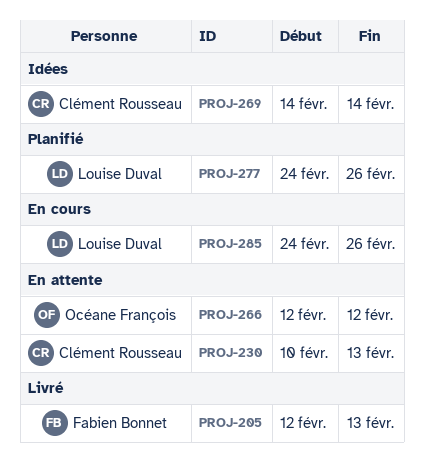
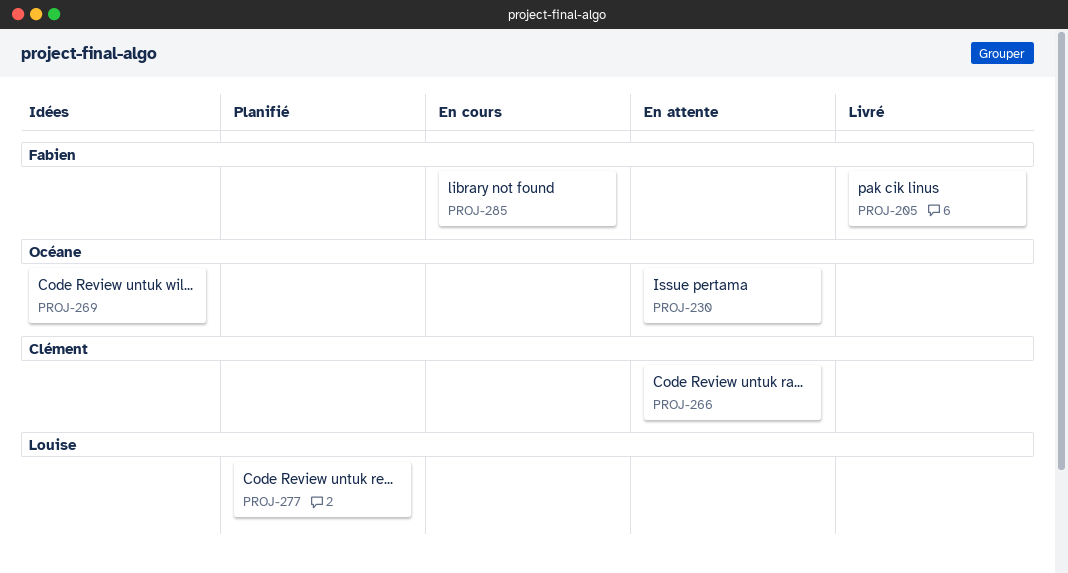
PROJ-230, owner: Clément Rousseau -> Océane François
PROJ-266, owner: Océane François -> Clément Rousseau
PROJ-269, owner: Clément Rousseau -> Océane François
PROJ-285, owner: Louise Duval -> Fabien Bonnet

